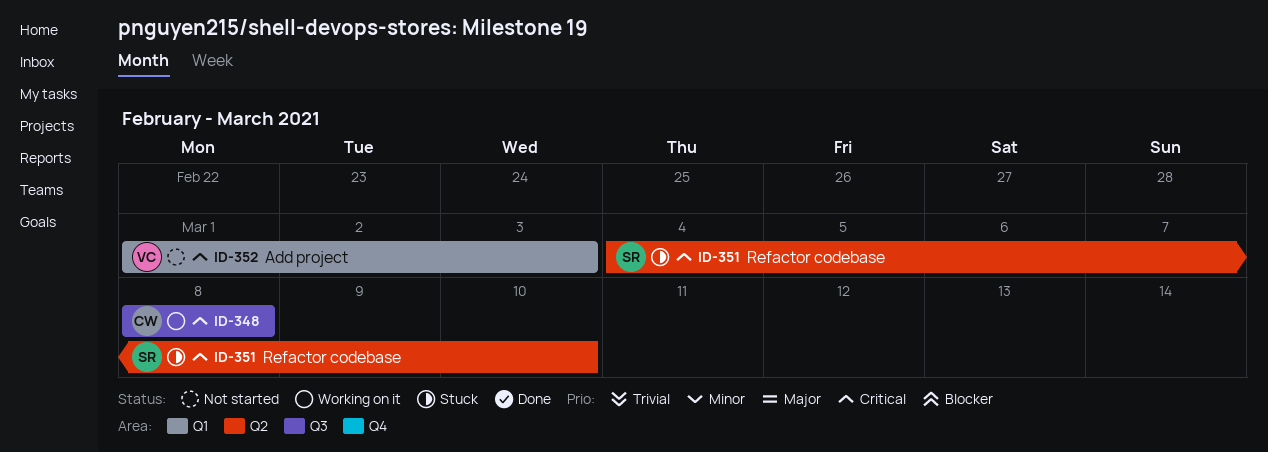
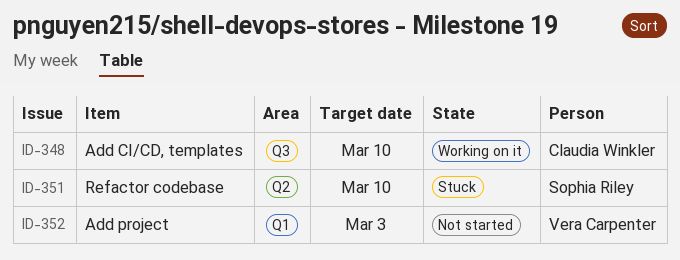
ID-348, due: Mar 8 -> Mar 10

